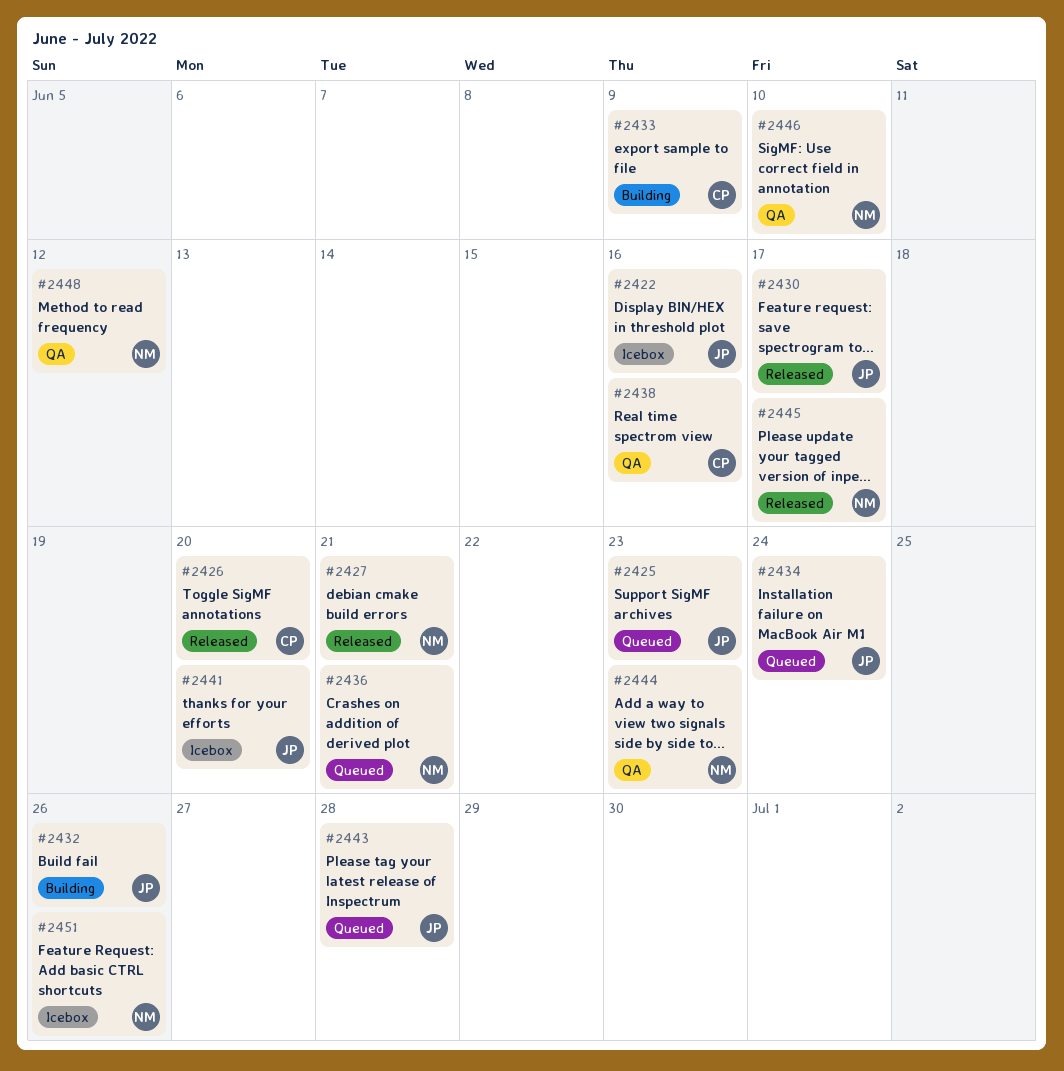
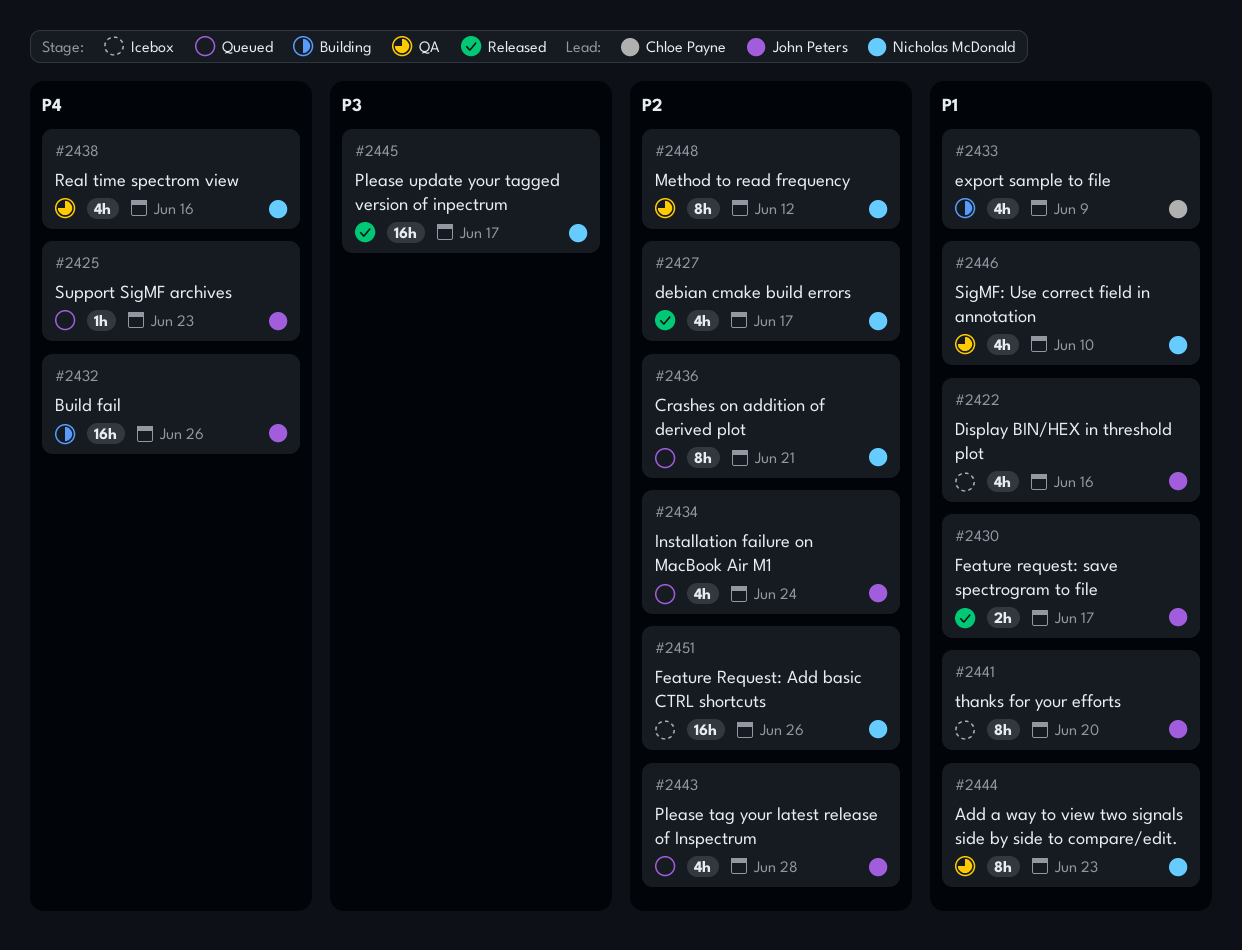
#2426: present -> none
#2427, due: Jun 21 -> Jun 17
#2438, owner: Chloe Payne -> Nicholas McDonald

